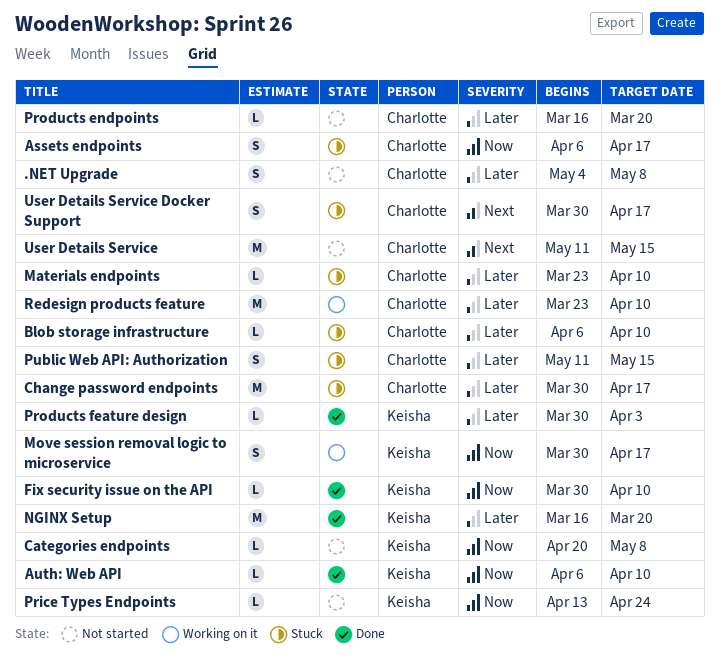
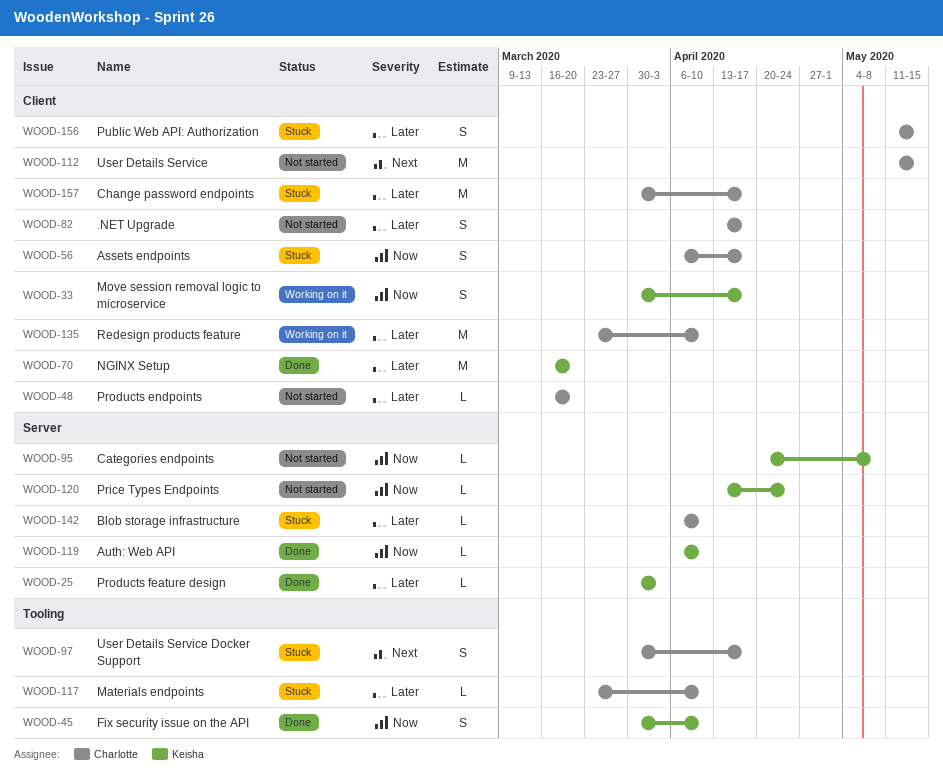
.NET Upgrade, start: May 4 -> Apr 13
.NET Upgrade, due: May 8 -> Apr 17
Fix security issue on the API, estimate: L -> S

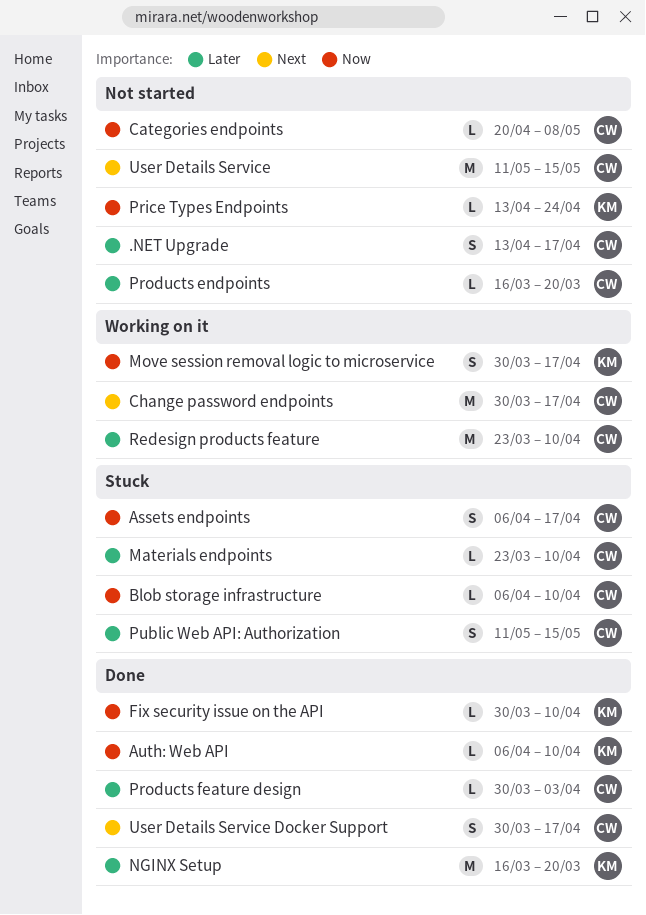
Blob storage infrastructure, priority: Later -> Now
Categories endpoints, owner: Keisha -> Charlotte
Change password endpoints, status: Stuck -> Working on it
Change password endpoints, priority: Later -> Next
Fix security issue on the API, estimate: S -> L
Products feature design, owner: Keisha -> Charlotte
User Details Service Docker Support, status: Stuck -> Done

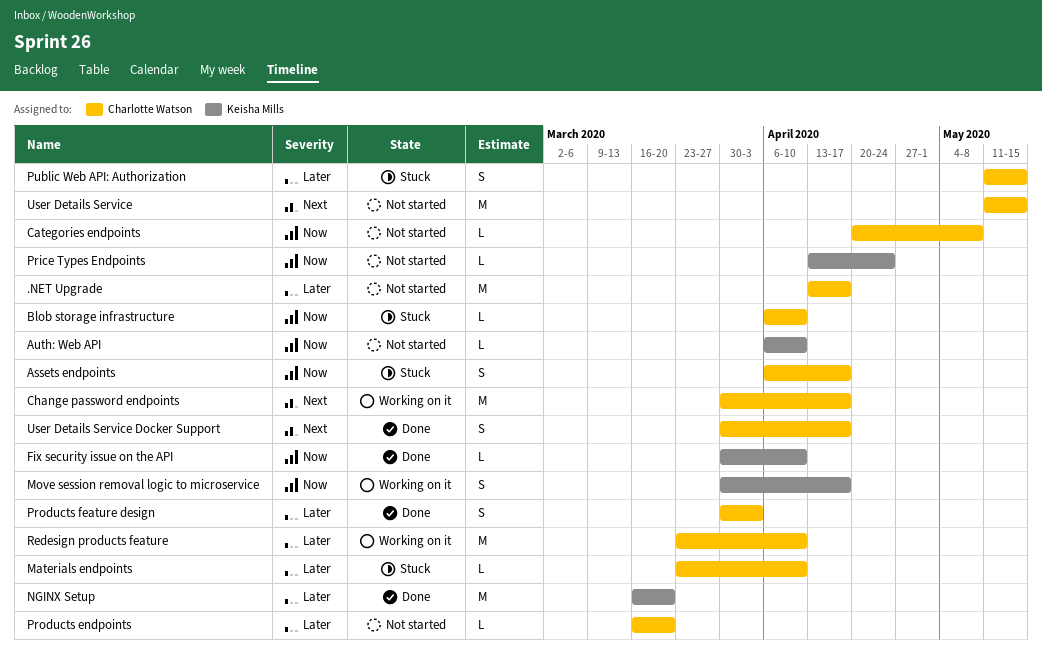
.NET Upgrade, estimate: S -> M
Auth: Web API, status: Done -> Not started
Products feature design, estimate: L -> S

